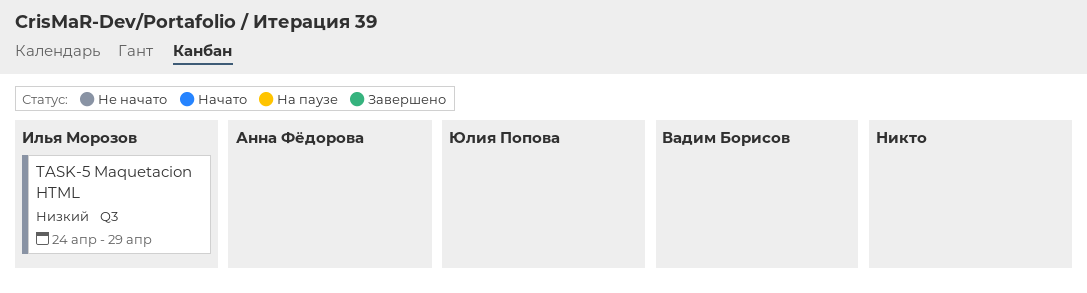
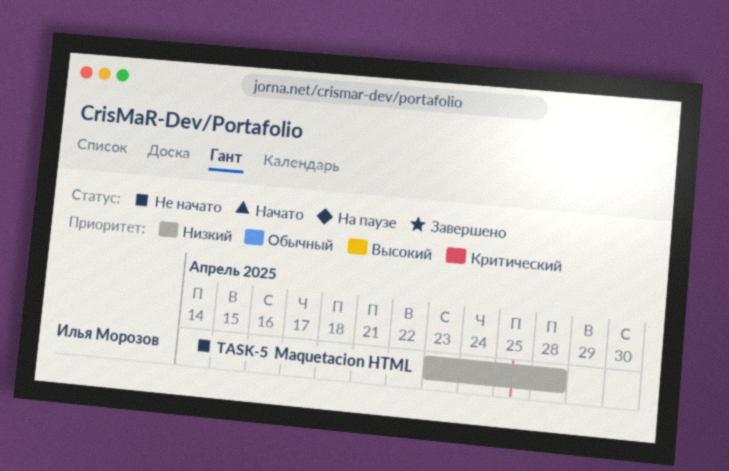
TASK-5, start: Apr 24 -> Apr 23
TASK-5, due: Apr 29 -> Apr 28

